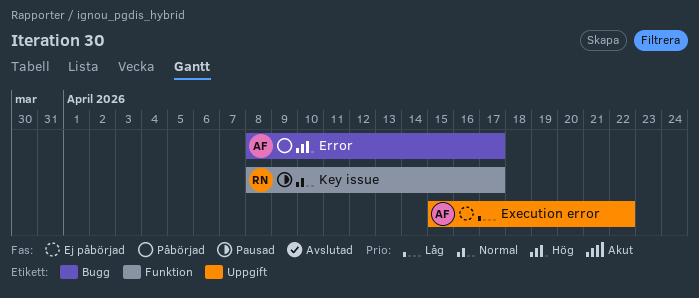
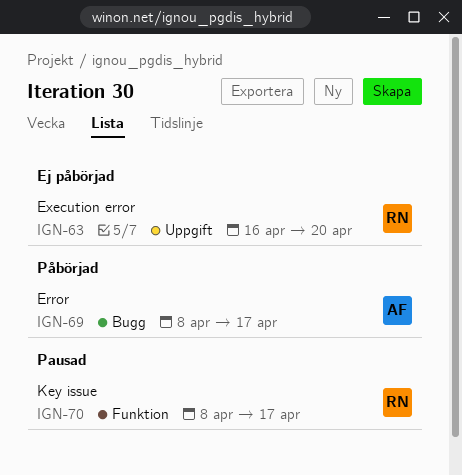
Execution error, owner: AF -> RN
Execution error, start: Apr 15 -> Apr 16
Execution error, due: Apr 22 -> Apr 20

